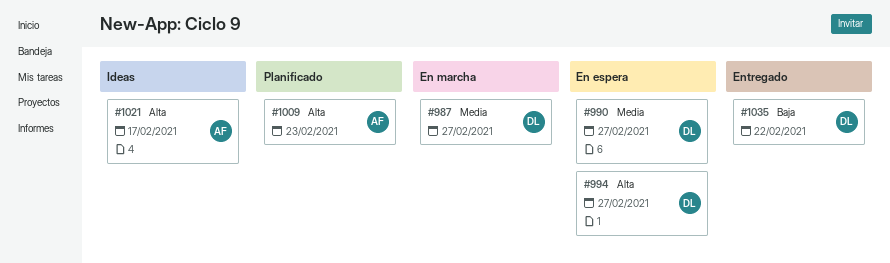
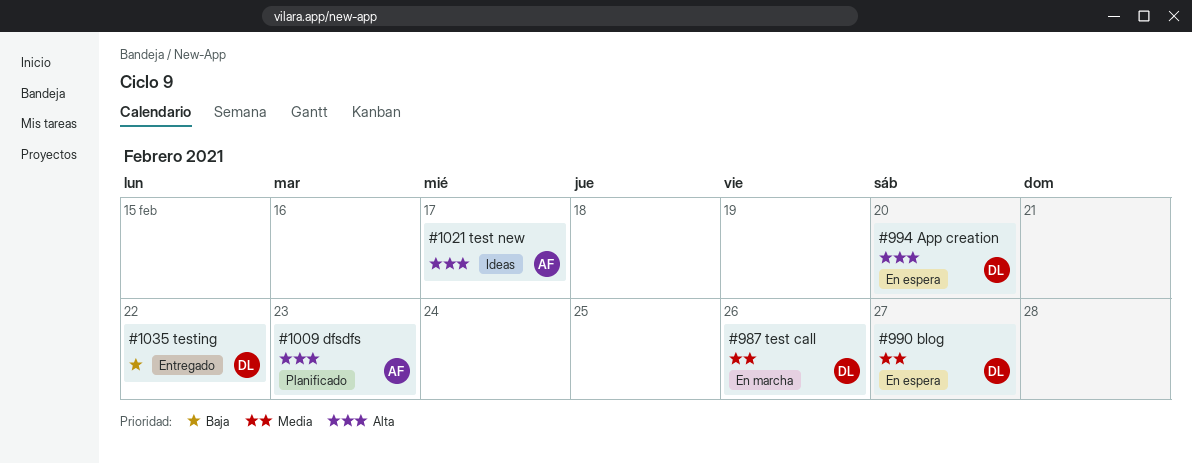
#987, due: Feb 27 -> Feb 26
#994, due: Feb 27 -> Feb 20

